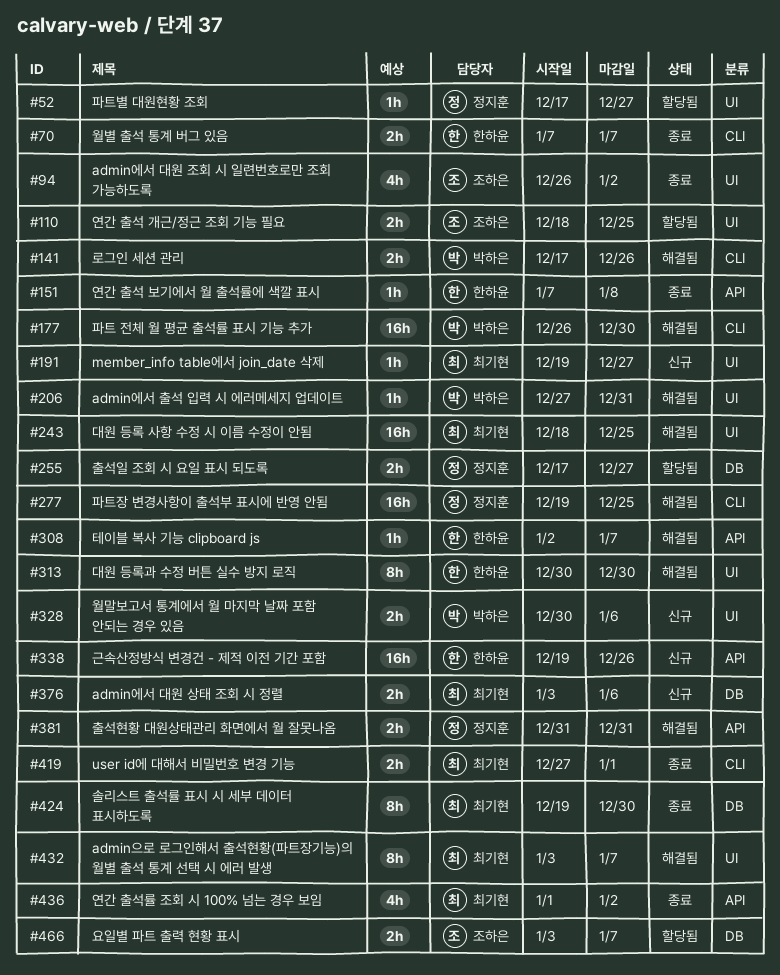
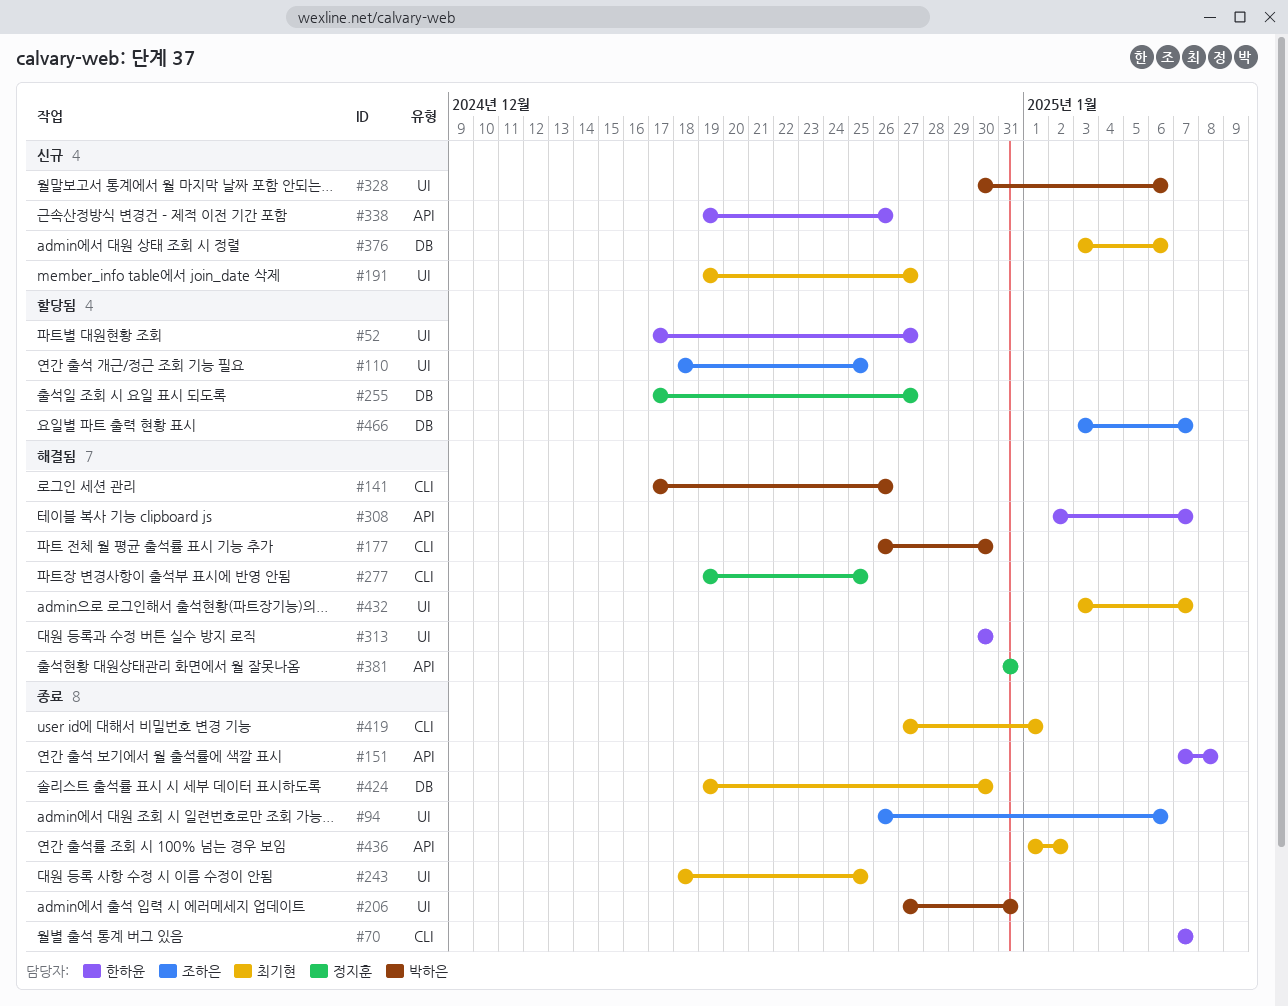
#52, owner: 정지훈 -> 한하윤
#94, due: Jan 2 -> Jan 6
#206, status: 해결됨 -> 종료
#243, status: 해결됨 -> 종료

